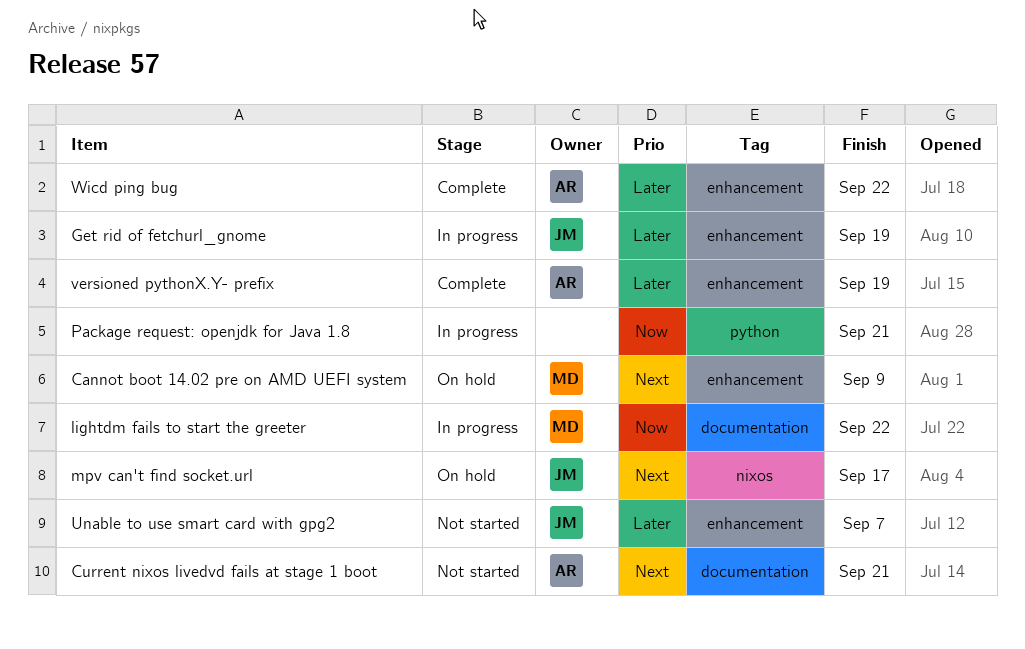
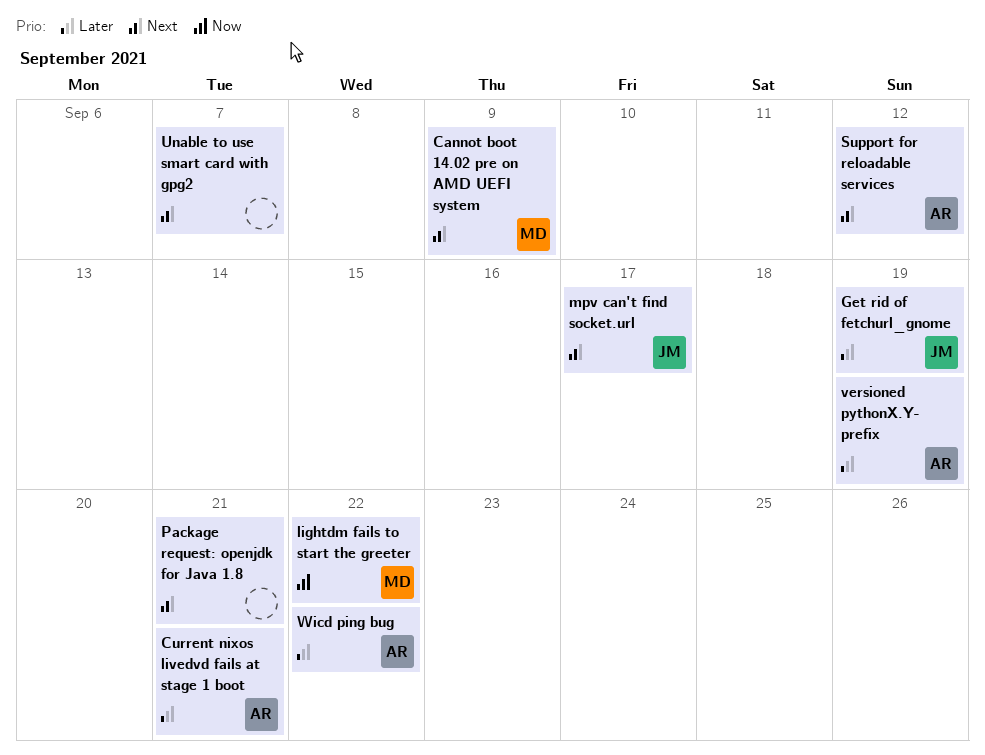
Current nixos livedvd fails at stage 1 boot, priority: Next -> Later
Package request: openjdk for Java 1.8, priority: Now -> Next
Support for reloadable services: none -> present
Unable to use smart card with gpg2, owner: JM -> none
Unable to use smart card with gpg2, priority: Later -> Next

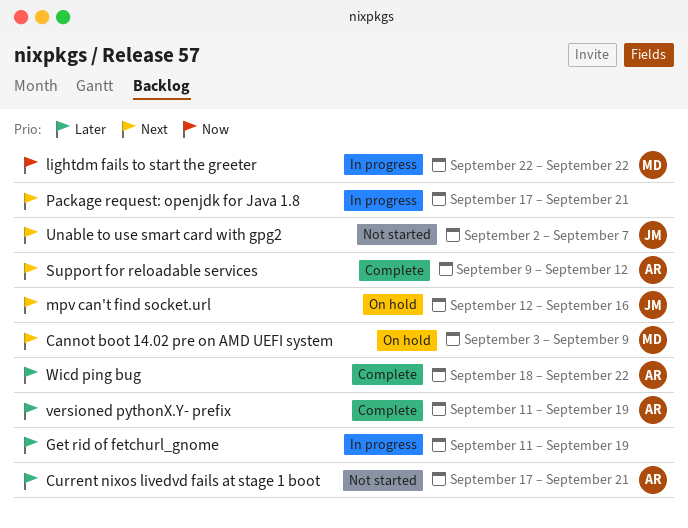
Get rid of fetchurl_gnome, owner: JM -> none
mpv can't find socket.url, due: Sep 17 -> Sep 16
Unable to use smart card with gpg2, owner: none -> JM

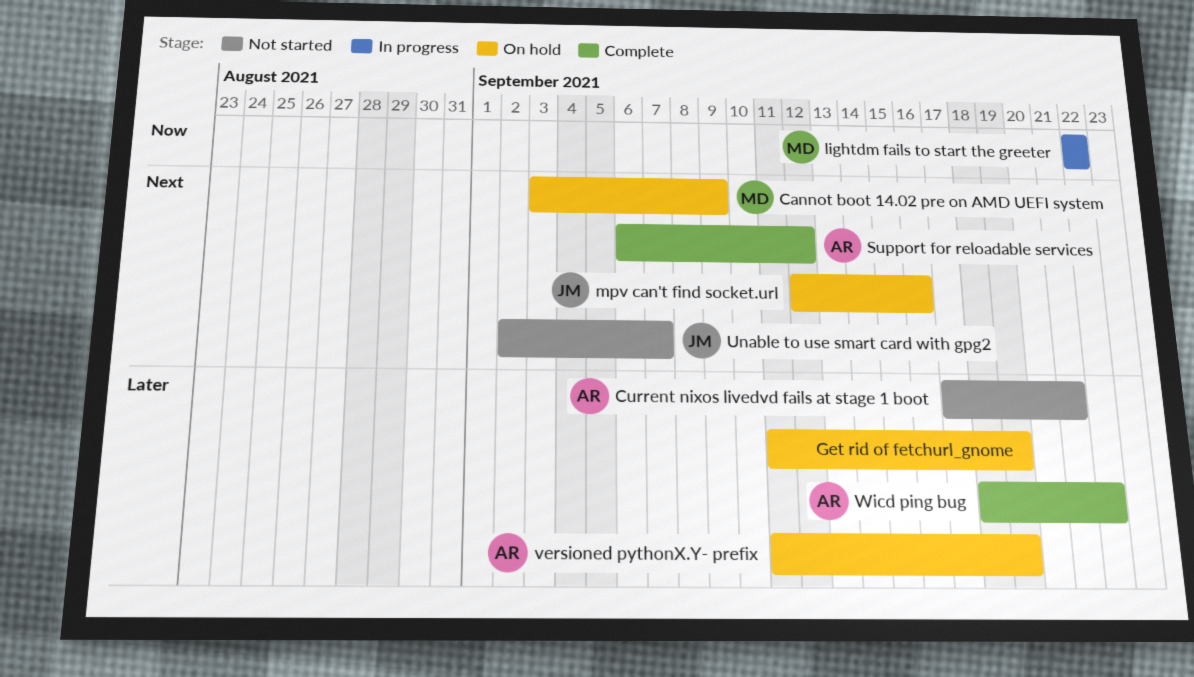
Get rid of fetchurl_gnome, status: In progress -> On hold
Package request: openjdk for Java 1.8: present -> none
Support for reloadable services, start: Sep 9 -> Sep 6
versioned pythonX.Y- prefix, status: Complete -> On hold

